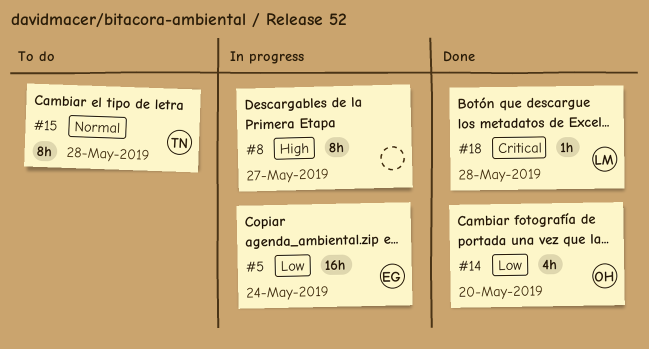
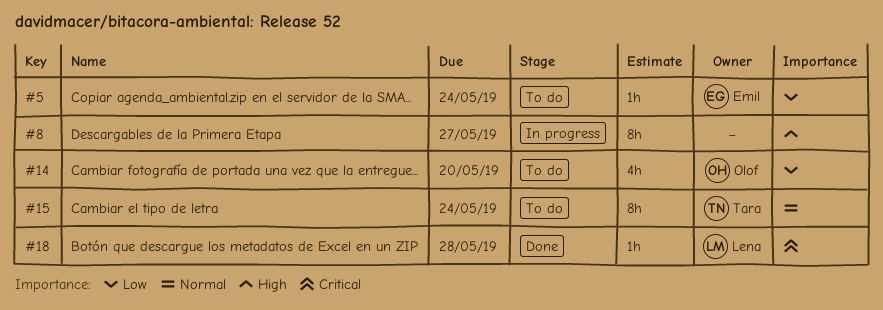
#5, status: In progress -> To do
#5, estimate: 16h -> 1h
#14, status: Done -> To do
#15, due: May 28 -> May 24

